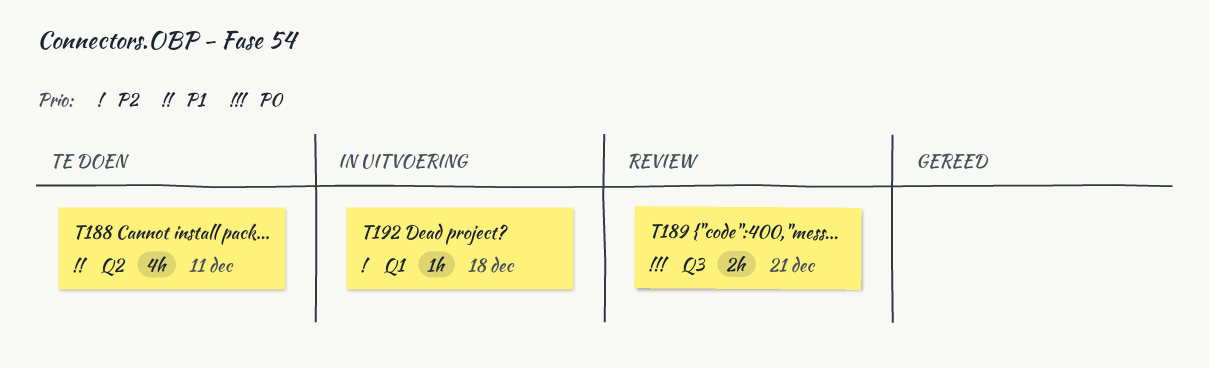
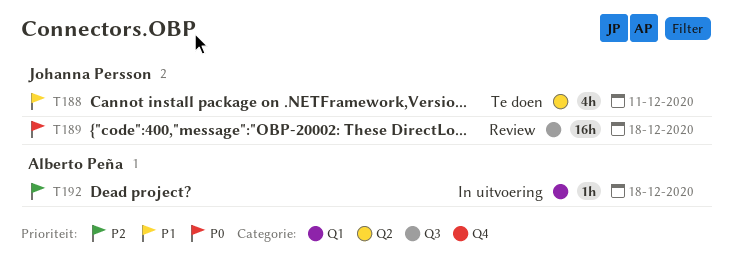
T189, estimate: 2h -> 16h
T189, due: Dec 21 -> Dec 18

